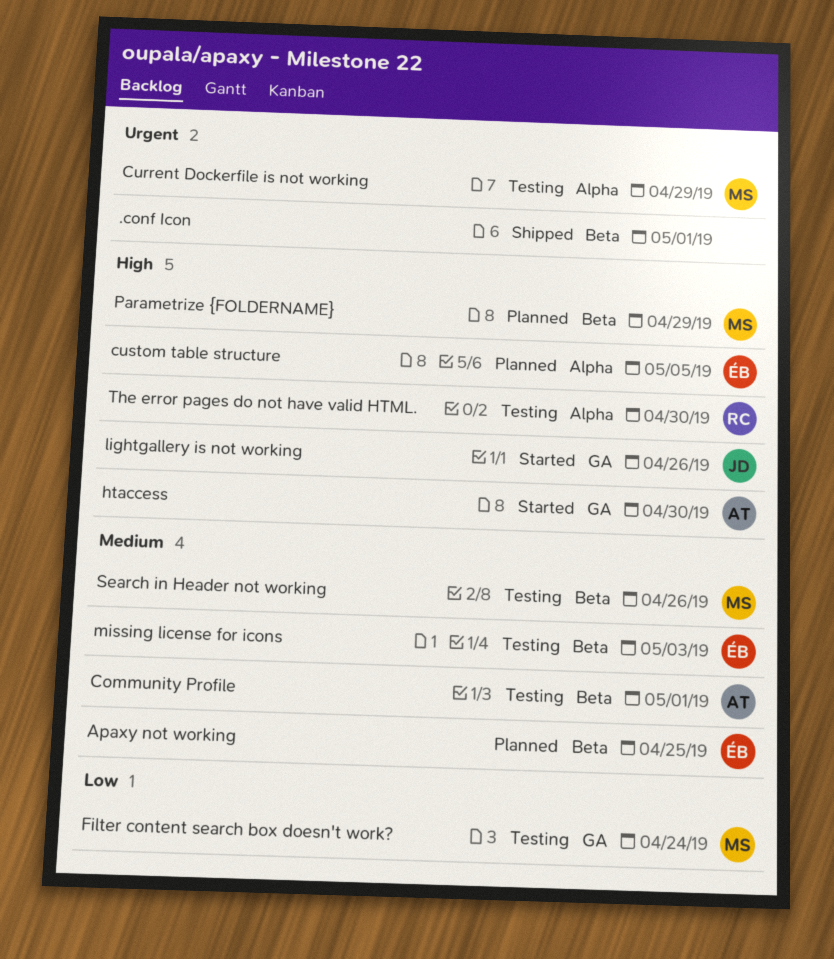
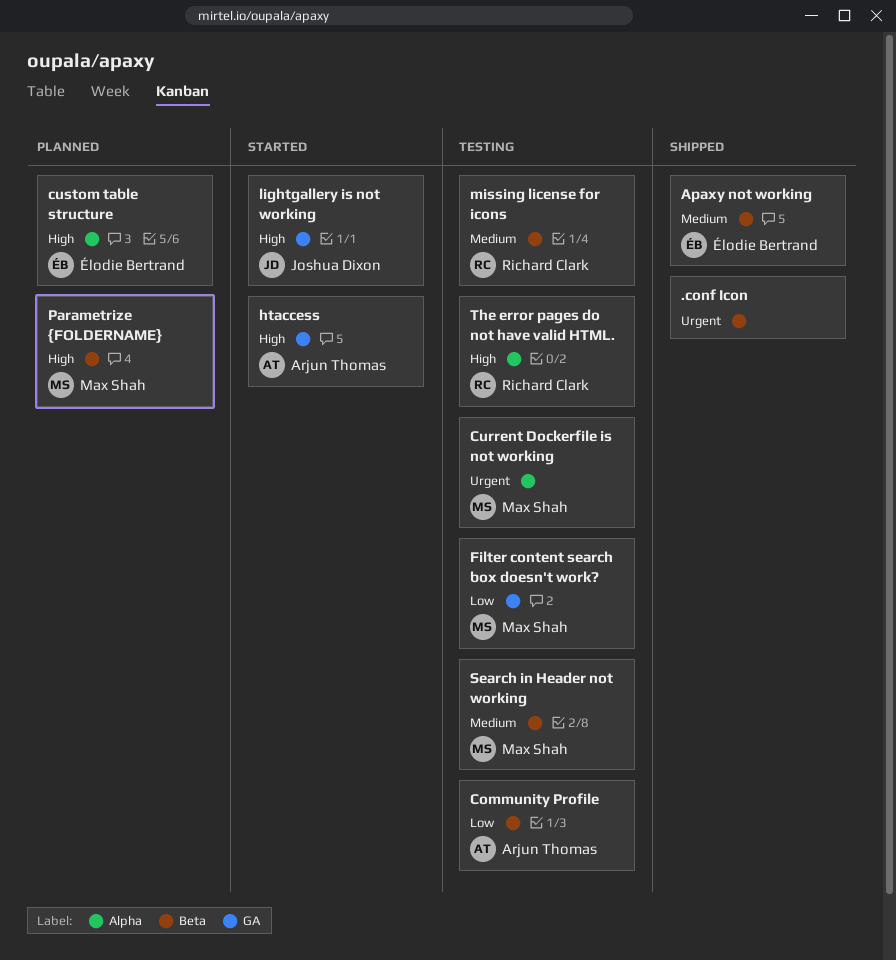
Apaxy not working, status: Planned -> Shipped
Community Profile, priority: Medium -> Low
missing license for icons, owner: Élodie Bertrand -> Richard Clark

